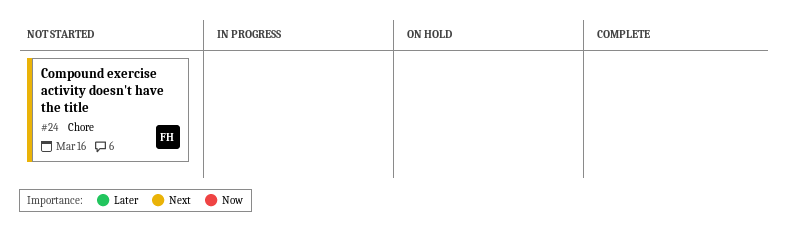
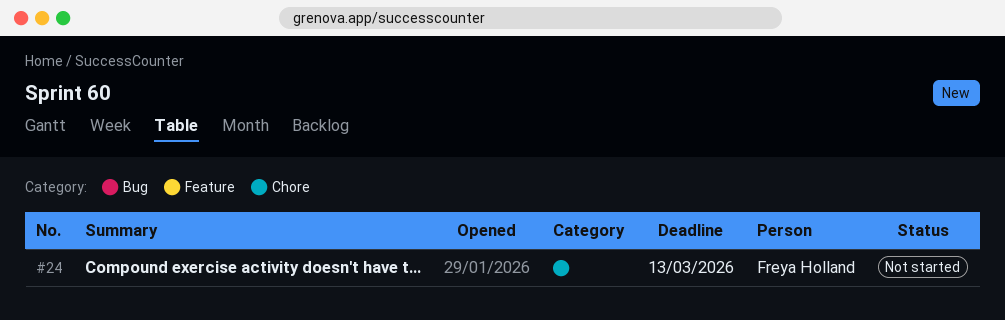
#24, due: Mar 16 -> Mar 13

